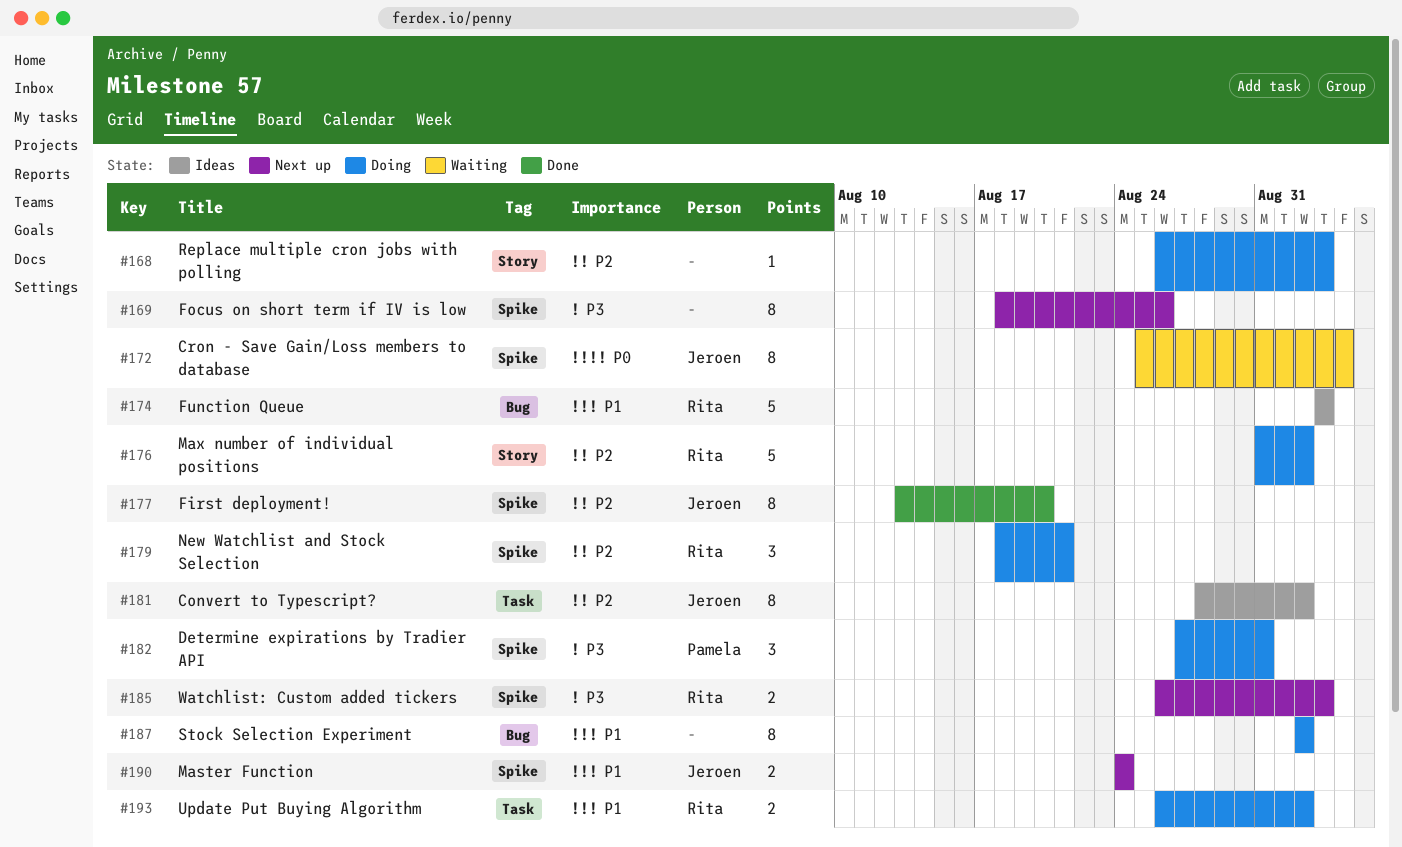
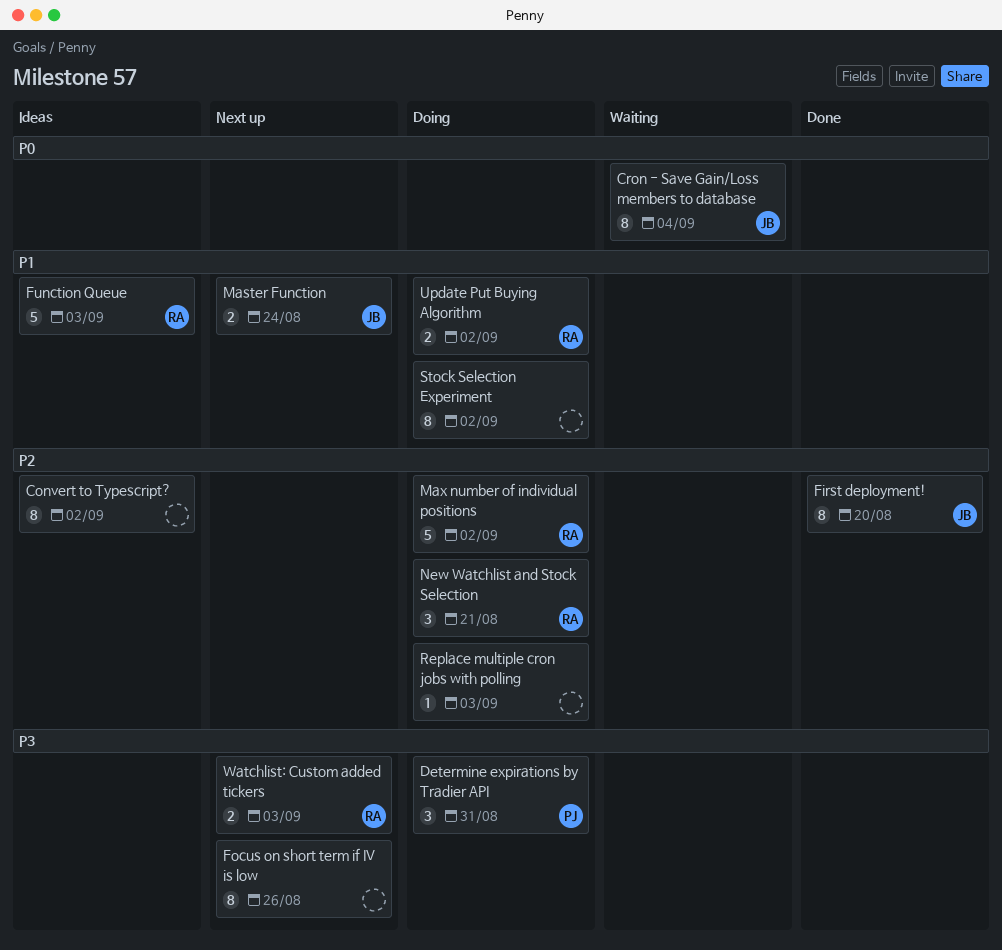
Convert to Typescript?, owner: Jeroen -> none

